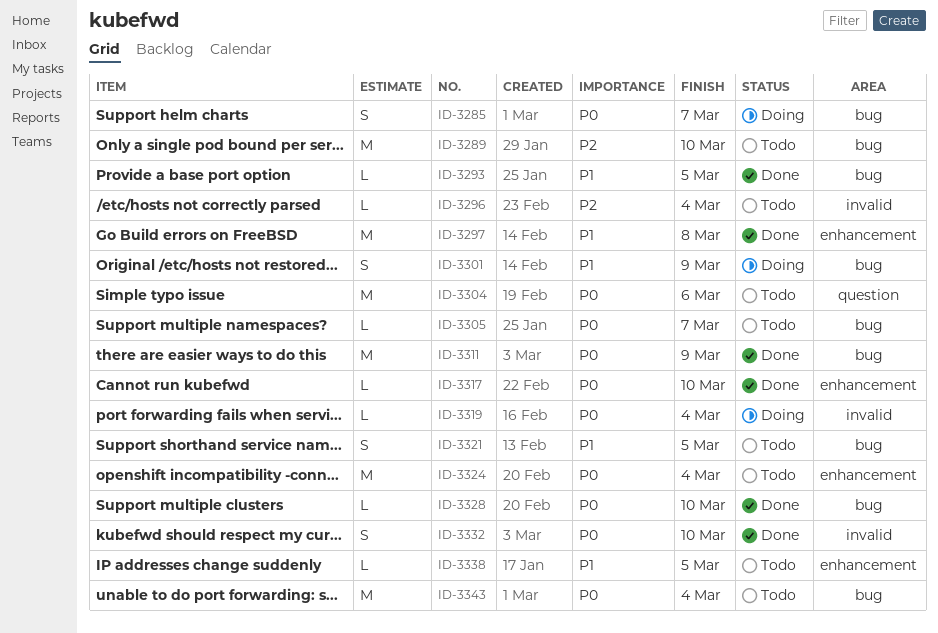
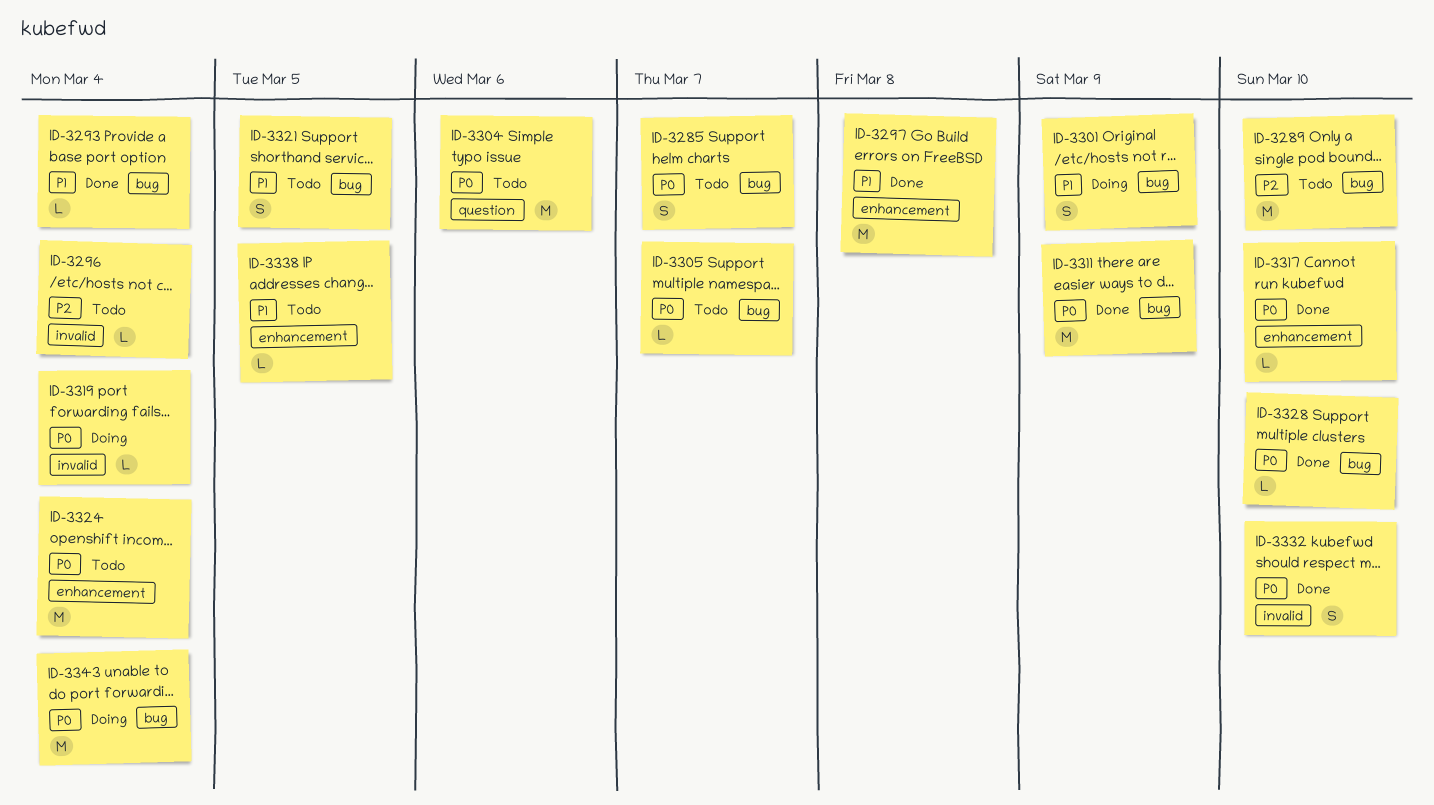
ID-3285, status: Doing -> Todo
ID-3293, due: Mar 5 -> Mar 4
ID-3343, status: Todo -> Doing

